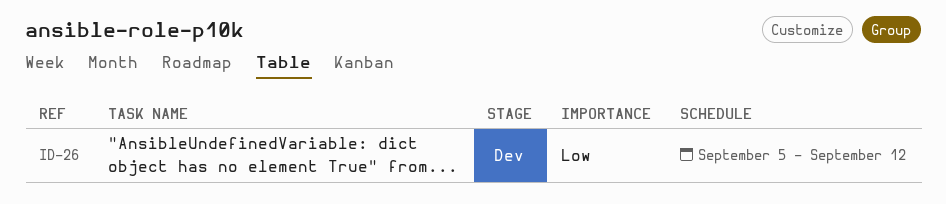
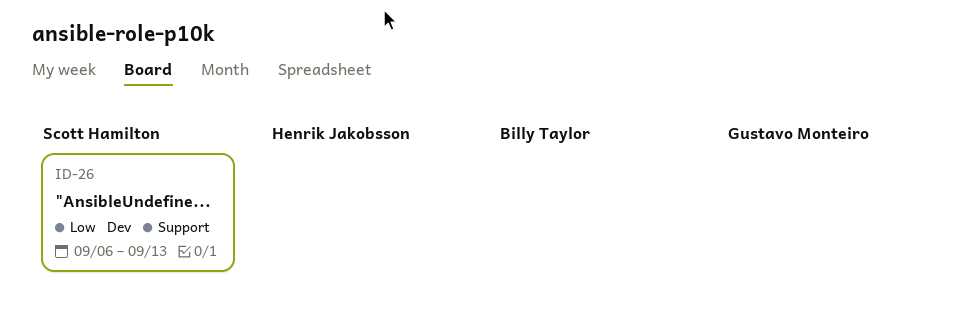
ID-26, start: Sep 5 -> Sep 6
ID-26, due: Sep 12 -> Sep 13

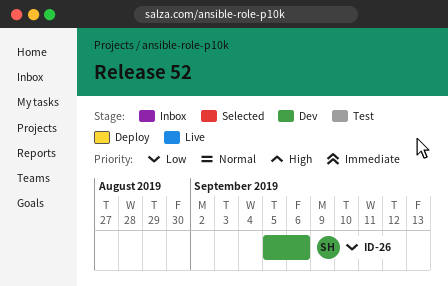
ID-26, start: Sep 6 -> Sep 5
ID-26, due: Sep 13 -> Sep 6

